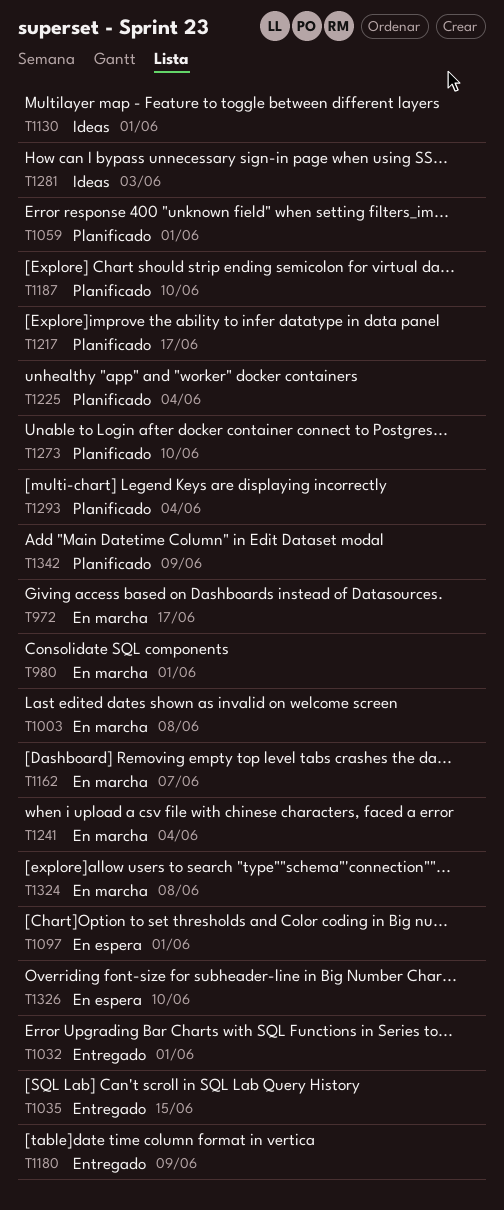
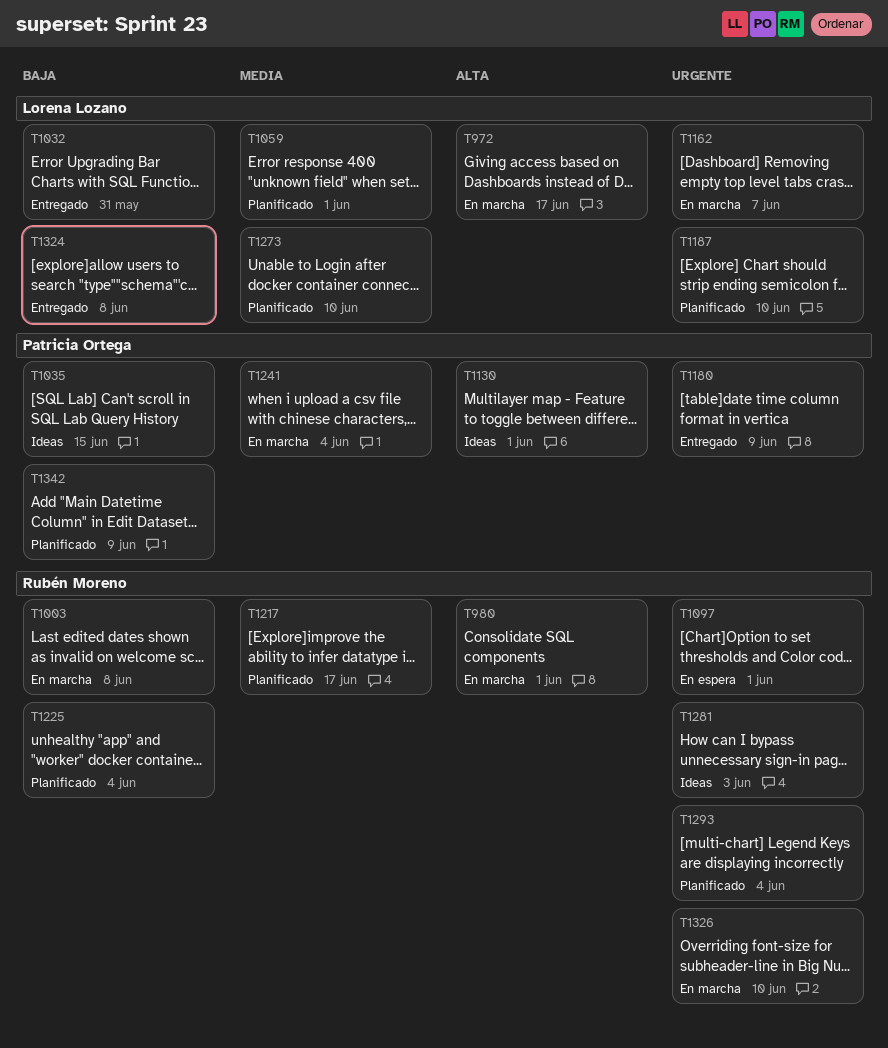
T1032, due: Jun 1 -> May 31
T1035, status: Entregado -> Ideas
T1324, status: En marcha -> Entregado
T1326, status: En espera -> En marcha

